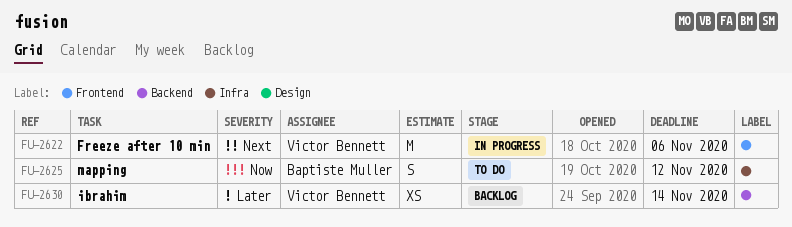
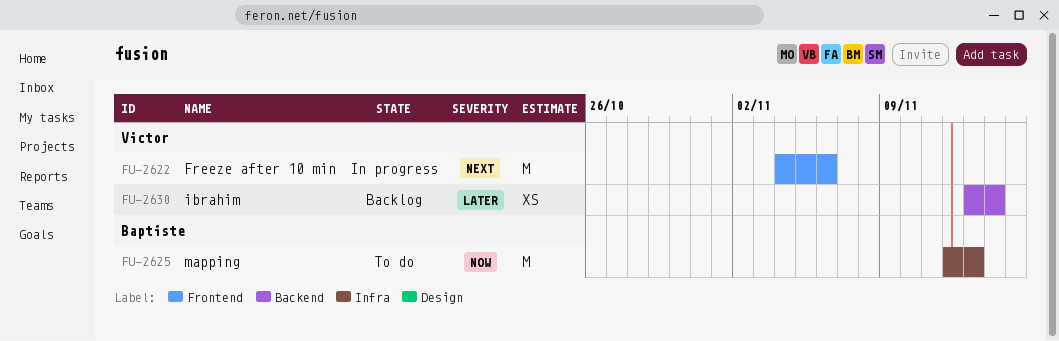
FU-2625, estimate: S -> M
FU-2625, due: Nov 12 -> Nov 13

